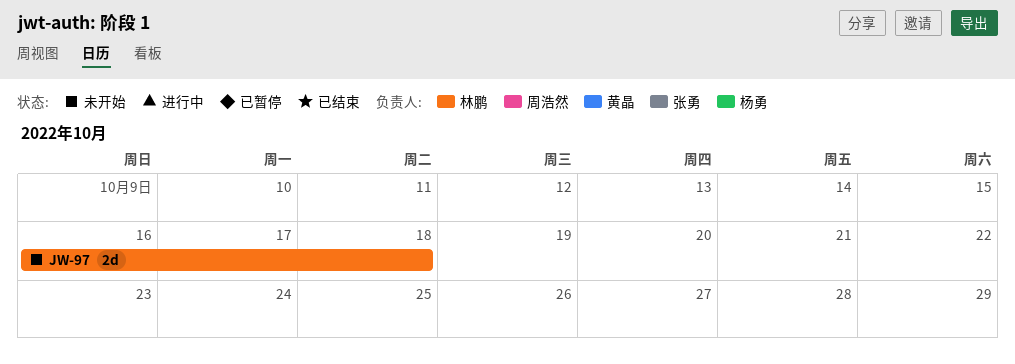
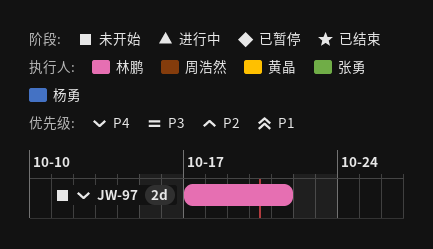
JW-97, start: Oct 16 -> Oct 17
JW-97, due: Oct 18 -> Oct 21

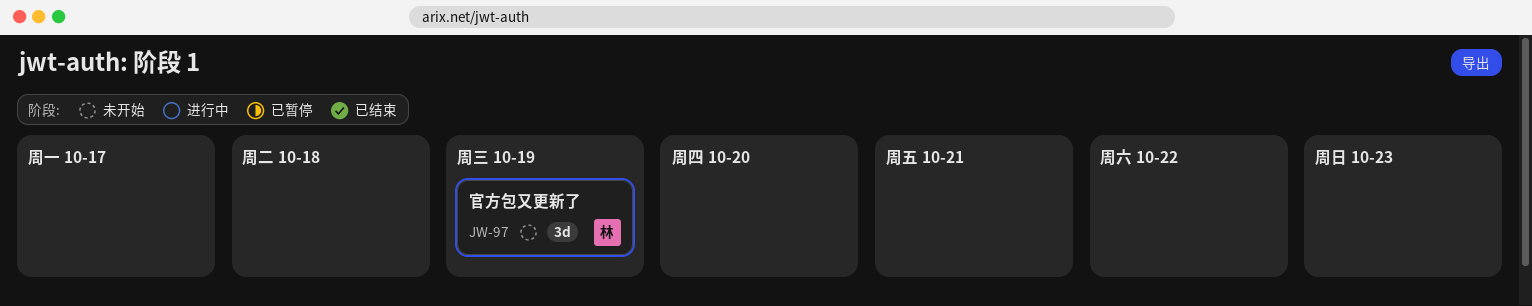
JW-97, estimate: 2d -> 3d
JW-97, due: Oct 21 -> Oct 19

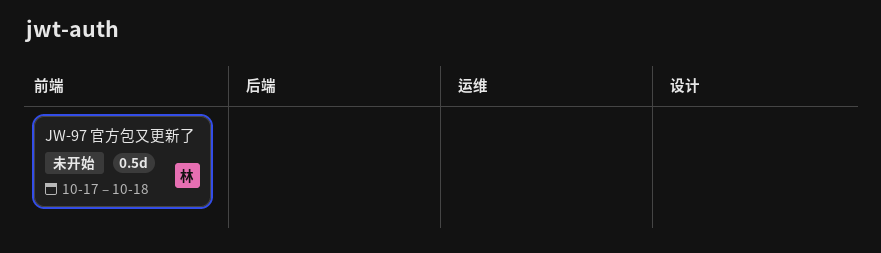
JW-97, estimate: 3d -> 0.5d
JW-97, due: Oct 19 -> Oct 18

